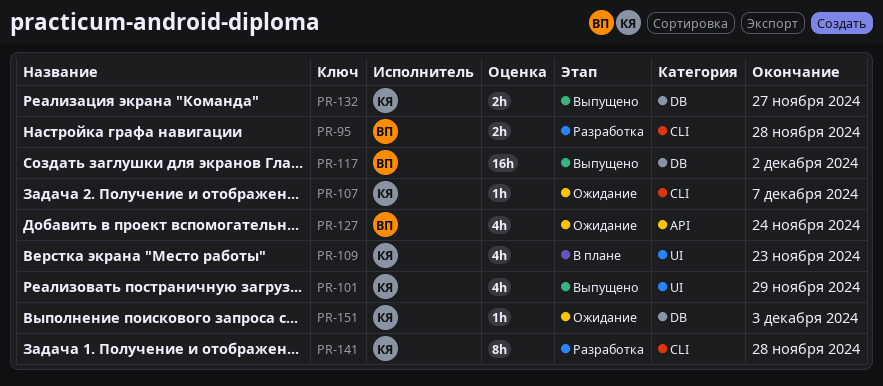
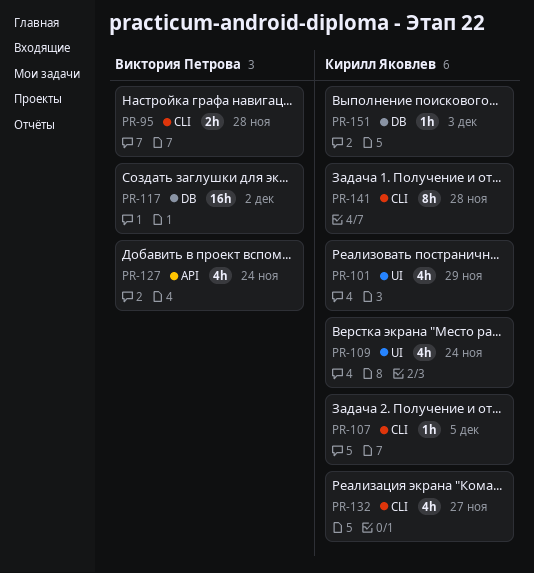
PR-107, due: Dec 7 -> Dec 5
PR-109, due: Nov 23 -> Nov 24
PR-132, label: DB -> CLI
PR-132, estimate: 2h -> 4h

